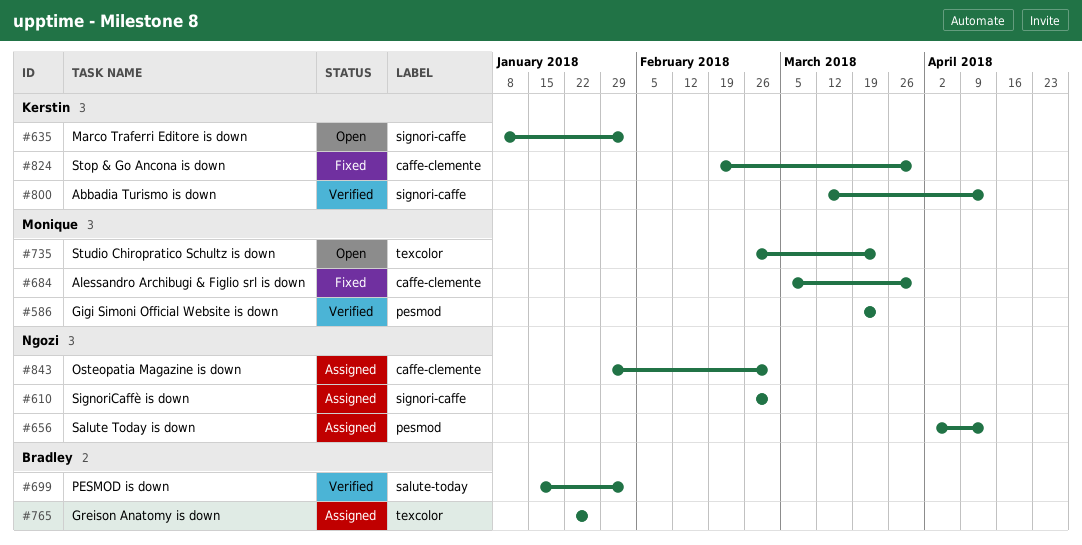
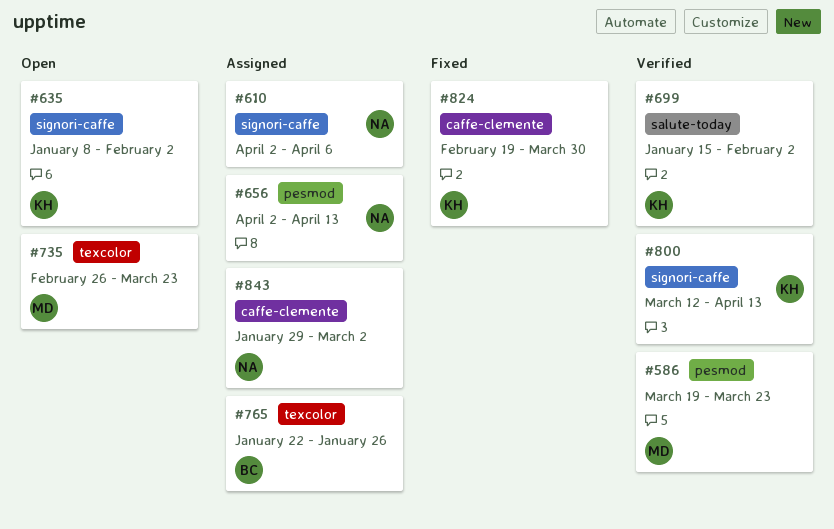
#610, start: Feb 26 -> Apr 2
#610, due: Mar 2 -> Apr 6
#684: present -> none
#699, owner: Bradley -> Kerstin

